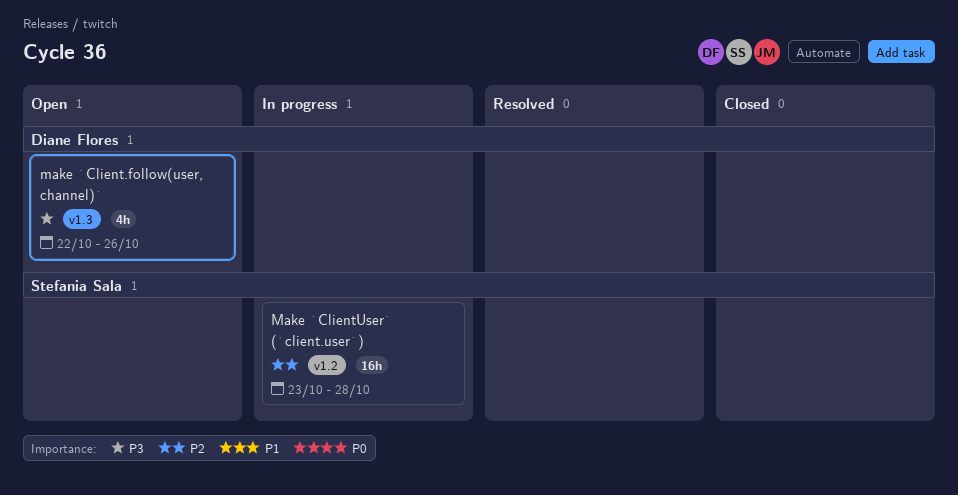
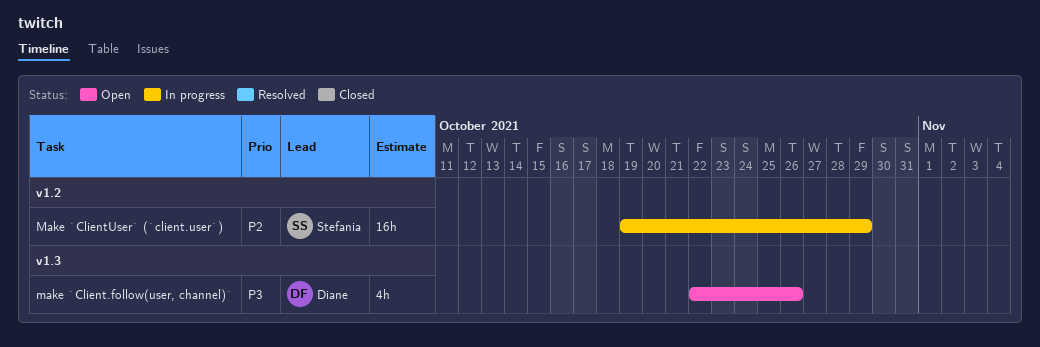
Make `ClientUser` (`client.user`), start: Oct 23 -> Oct 19
Make `ClientUser` (`client.user`), due: Oct 28 -> Oct 29

